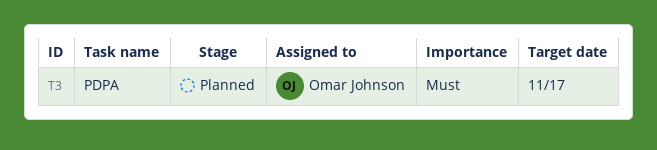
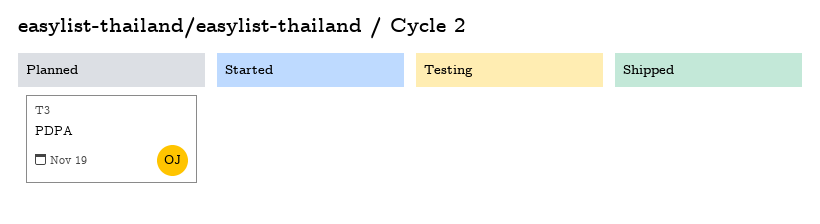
T3, due: Nov 17 -> Nov 19

